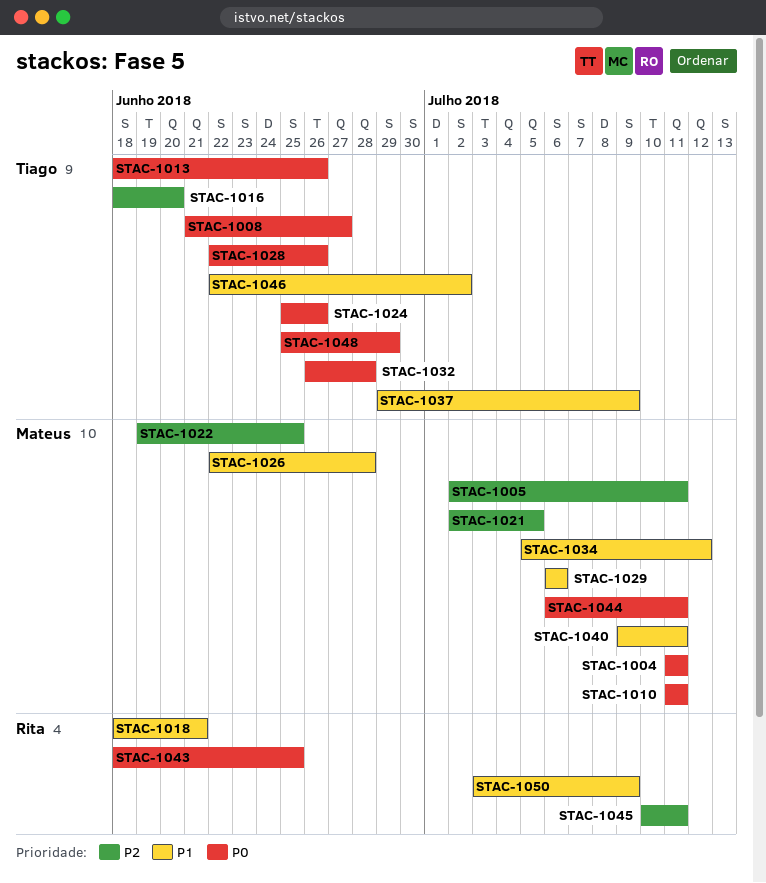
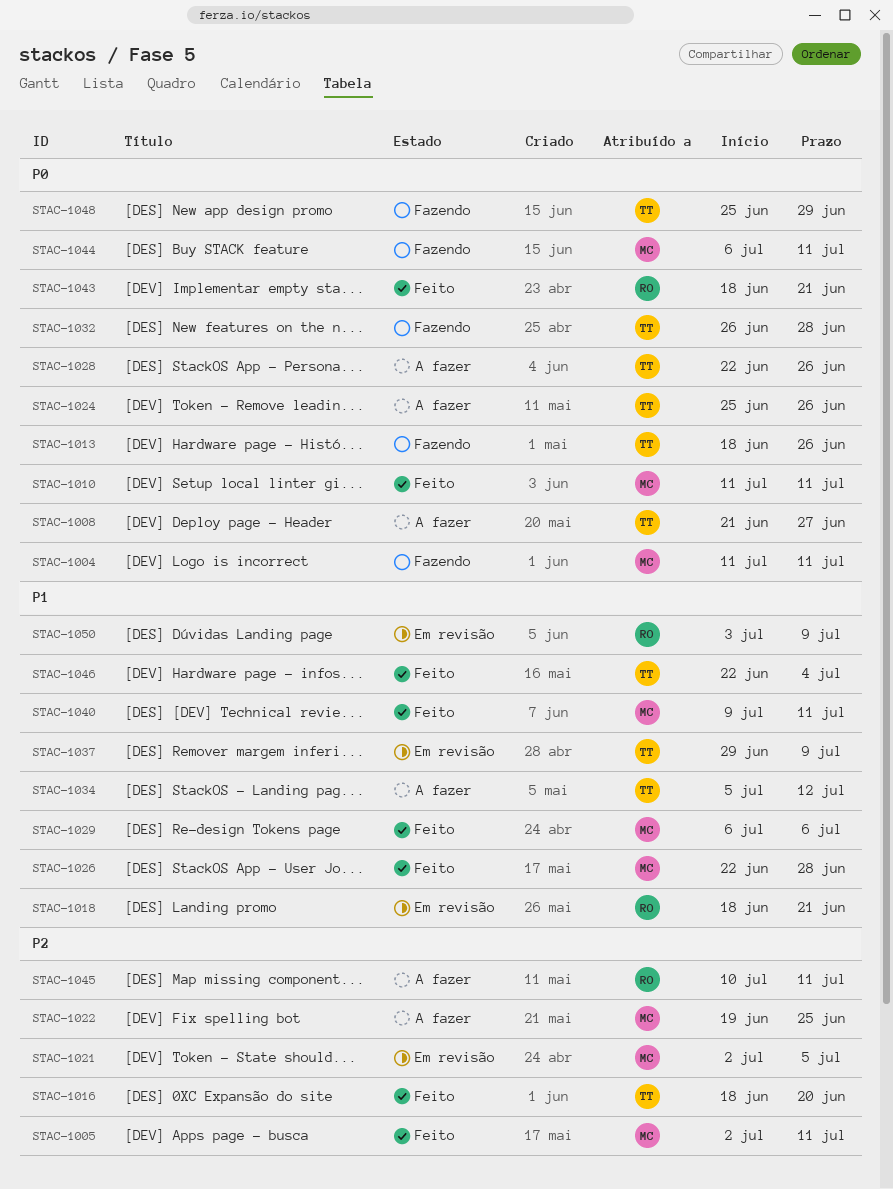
STAC-1034, owner: Mateus -> Tiago
STAC-1043, due: Jun 25 -> Jun 21
STAC-1046, due: Jul 2 -> Jul 4

